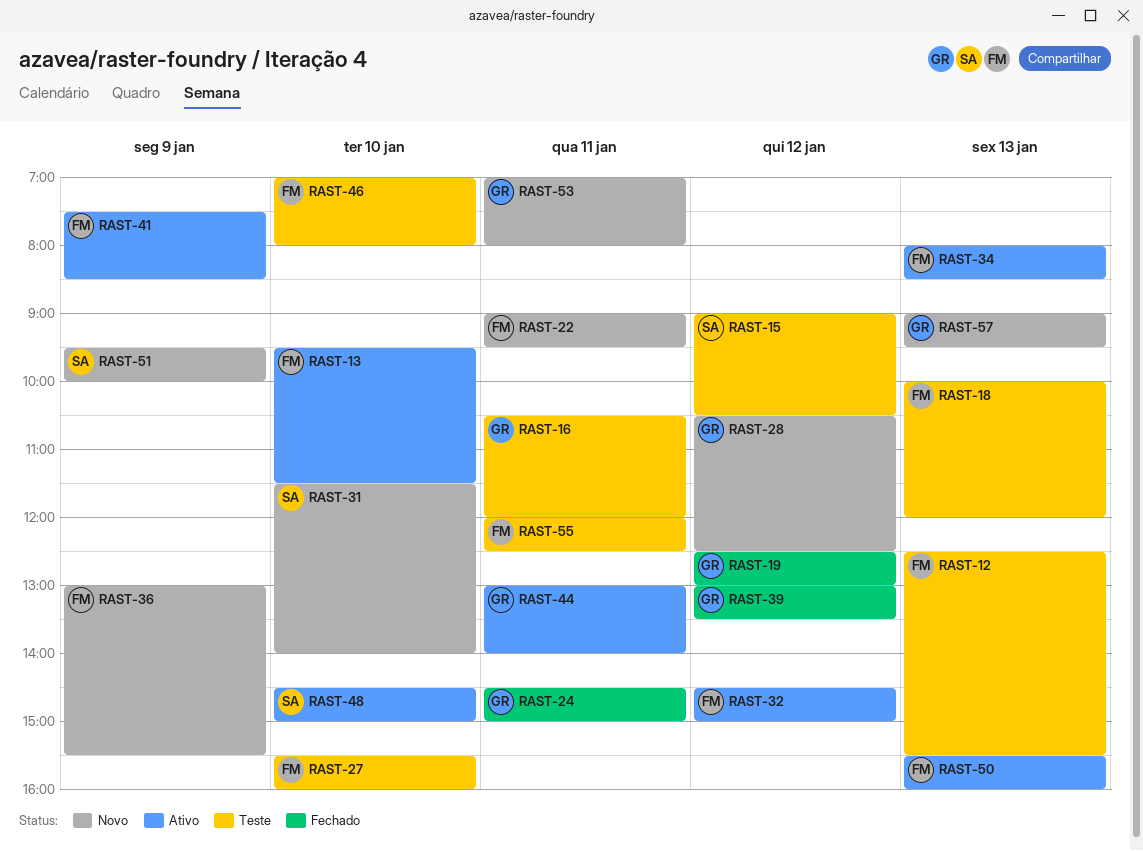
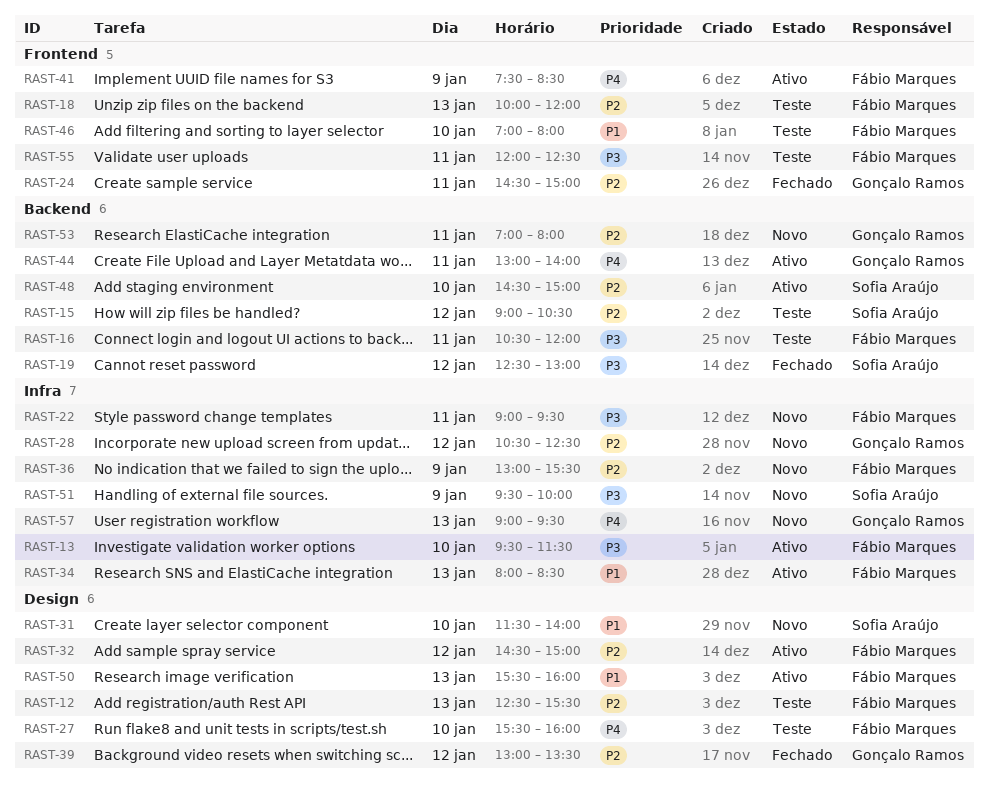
RAST-16, owner: Gonçalo Ramos -> Fábio Marques
RAST-19, owner: Gonçalo Ramos -> Sofia Araújo

